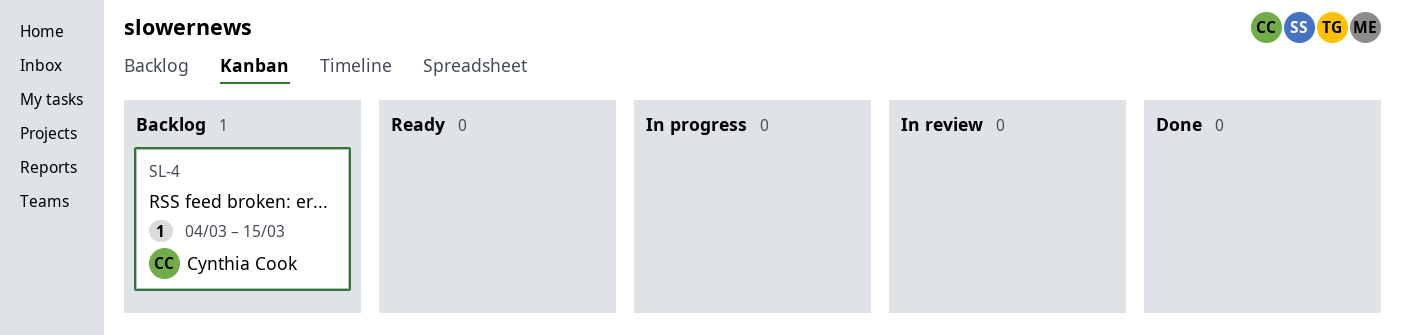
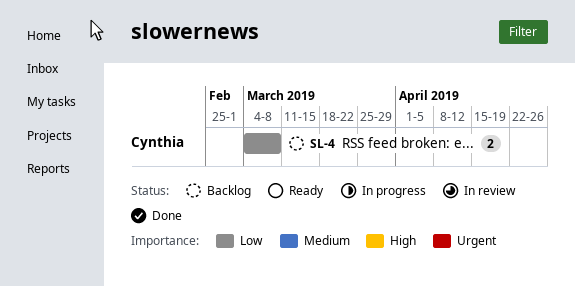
SL-4, estimate: 1 -> 2
SL-4, due: Mar 15 -> Mar 8

